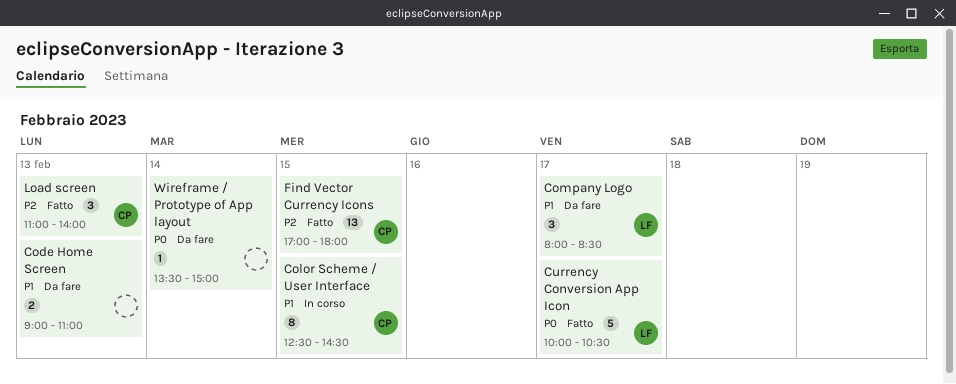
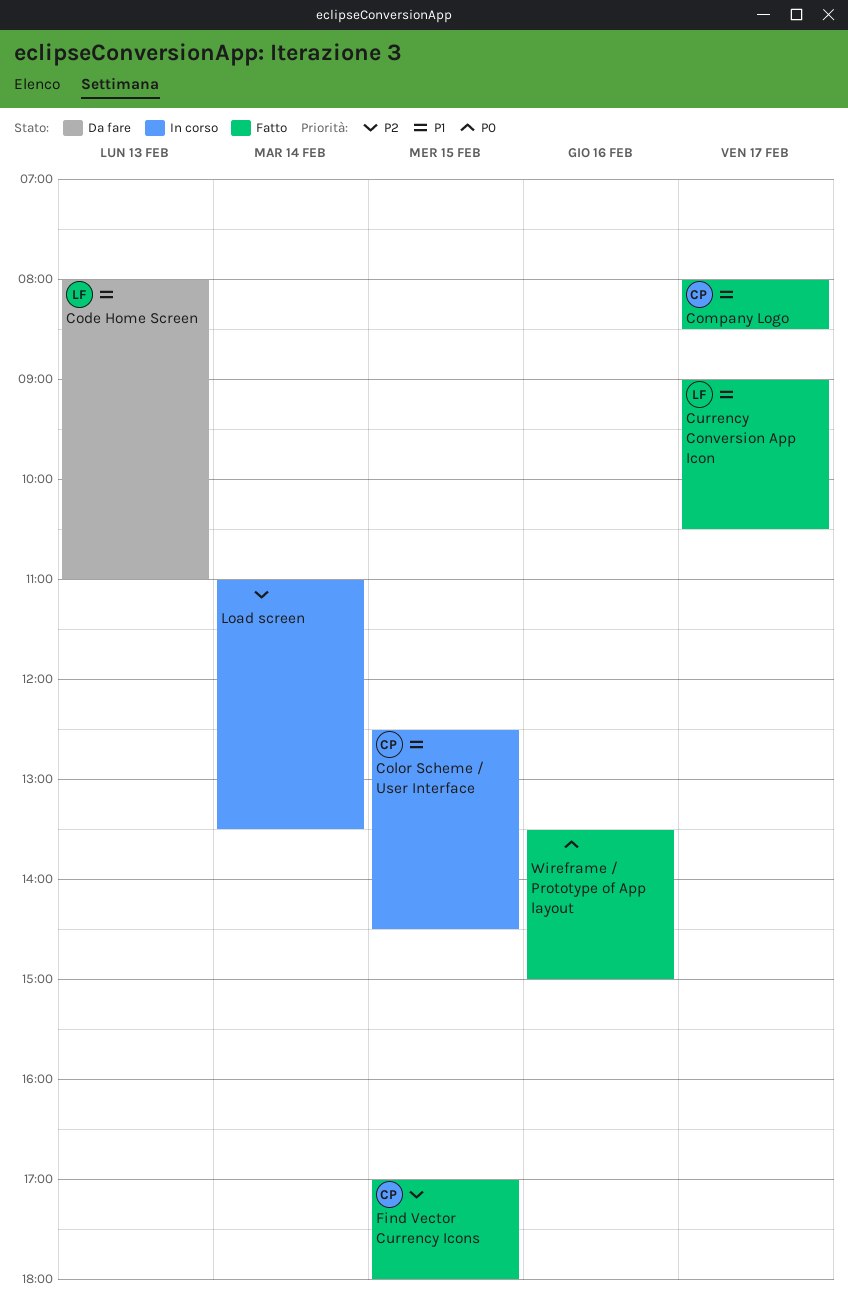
Code Home Screen, owner: none -> LF
Code Home Screen, begins: 09:00 -> 08:00
Company Logo, status: Da fare -> Fatto
Company Logo, owner: LF -> CP
Currency Conversion App Icon, priority: P0 -> P1
Currency Conversion App Icon, begins: 10:00 -> 09:00
Load screen, status: Fatto -> In corso
Load screen, owner: CP -> none
Load screen, day: Feb 13 -> Feb 14
Load screen, ends: 14:00 -> 13:30
Wireframe / Prototype of App layout, status: Da fare -> Fatto
Wireframe / Prototype of App layout, day: Feb 14 -> Feb 16

